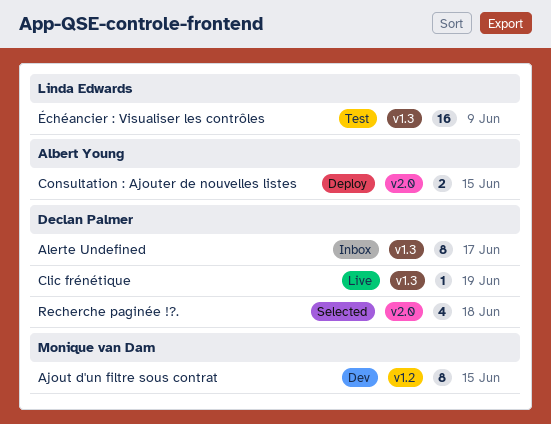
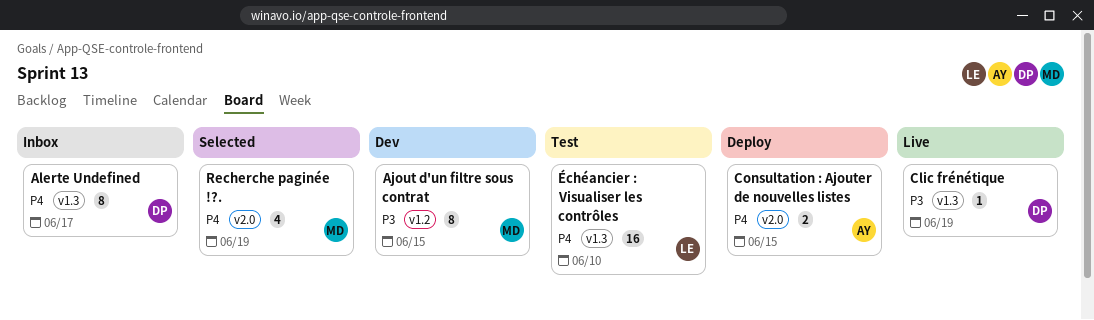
Recherche paginée !?., owner: Declan Palmer -> Monique van Dam
Recherche paginée !?., due: Jun 18 -> Jun 19
Échéancier : Visualiser les contrôles, due: Jun 9 -> Jun 10

